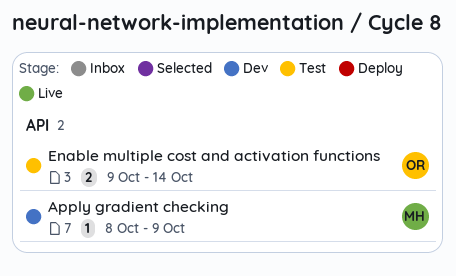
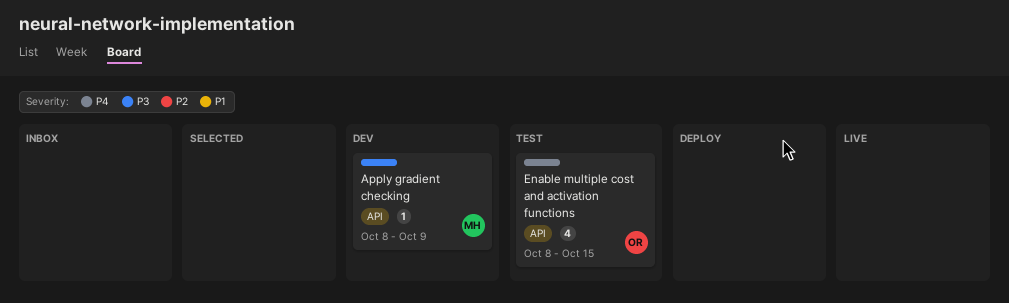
Enable multiple cost and activation functions, estimate: 2 -> 4
Enable multiple cost and activation functions, start: Oct 9 -> Oct 8
Enable multiple cost and activation functions, due: Oct 14 -> Oct 15

